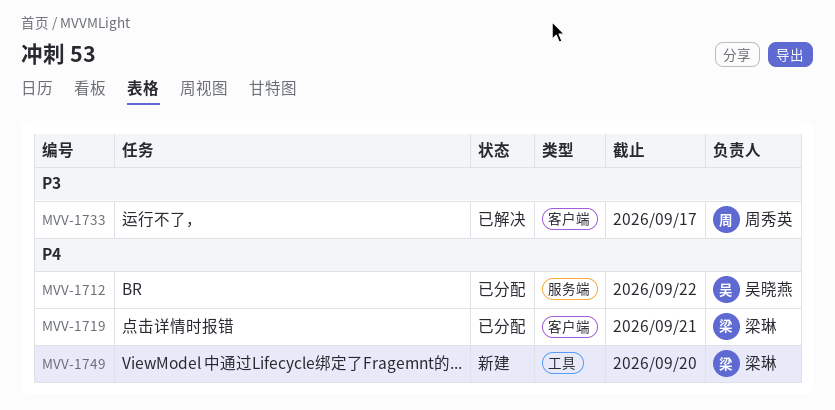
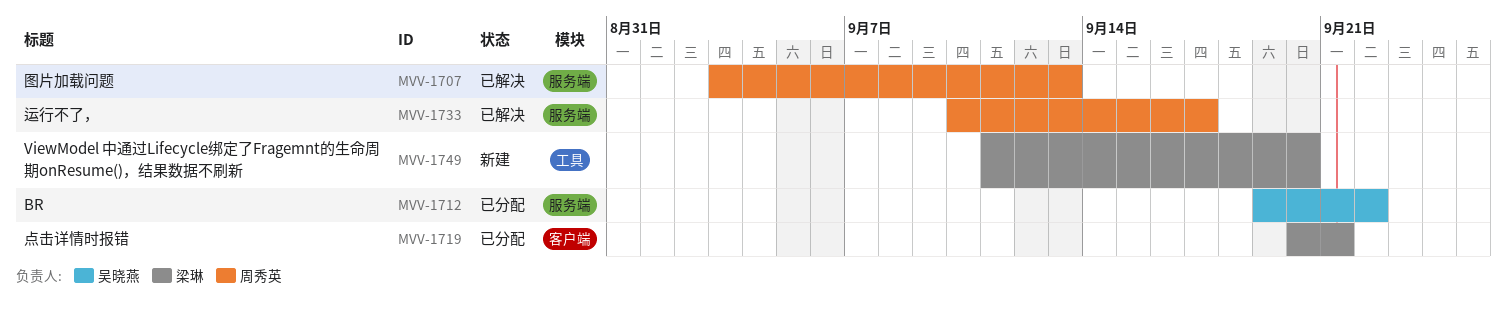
MVV-1707: none -> present
MVV-1733, label: 客户端 -> 服务端

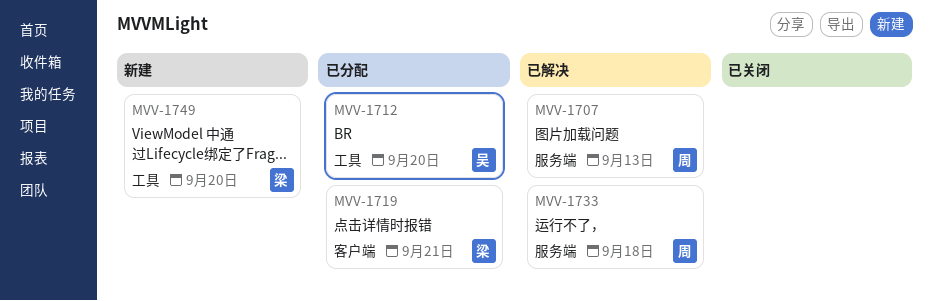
MVV-1712, label: 服务端 -> 工具
MVV-1712, due: Sep 22 -> Sep 20
MVV-1733, due: Sep 17 -> Sep 18

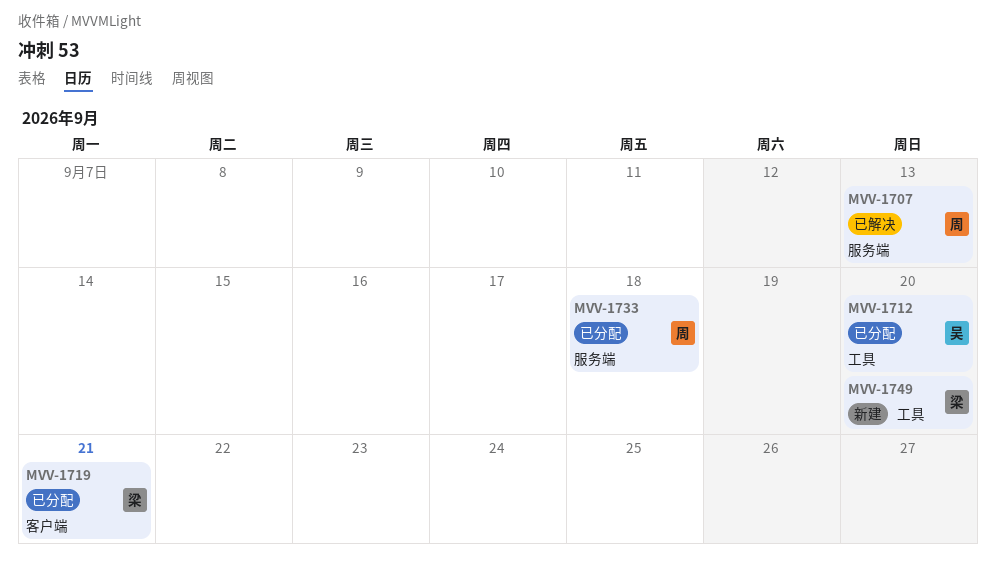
MVV-1733, status: 已解决 -> 已分配

